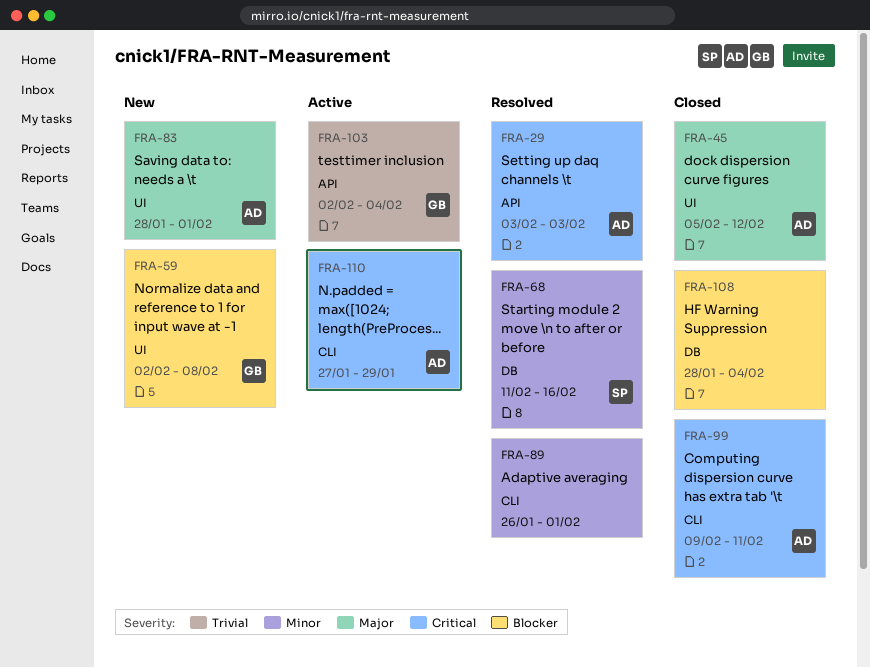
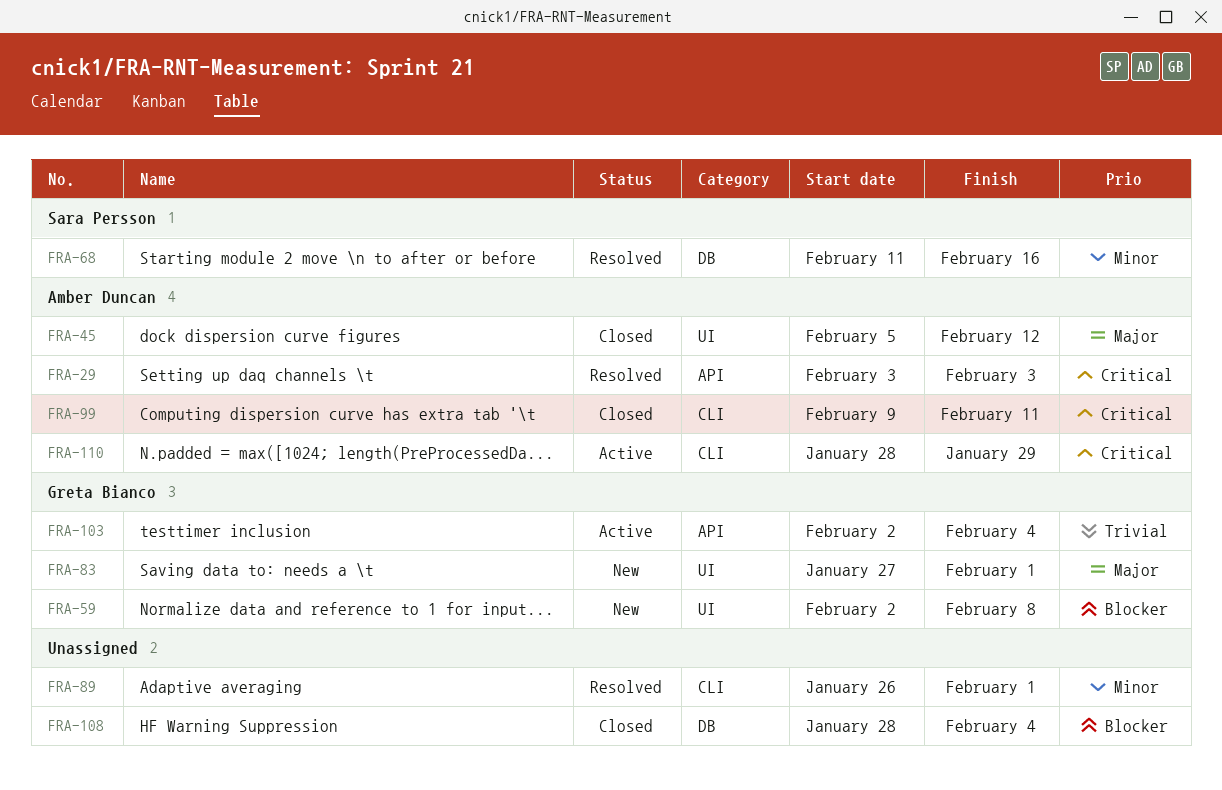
FRA-83, owner: Amber Duncan -> Greta Bianco
FRA-83, start: Jan 28 -> Jan 27
FRA-110, start: Jan 27 -> Jan 28

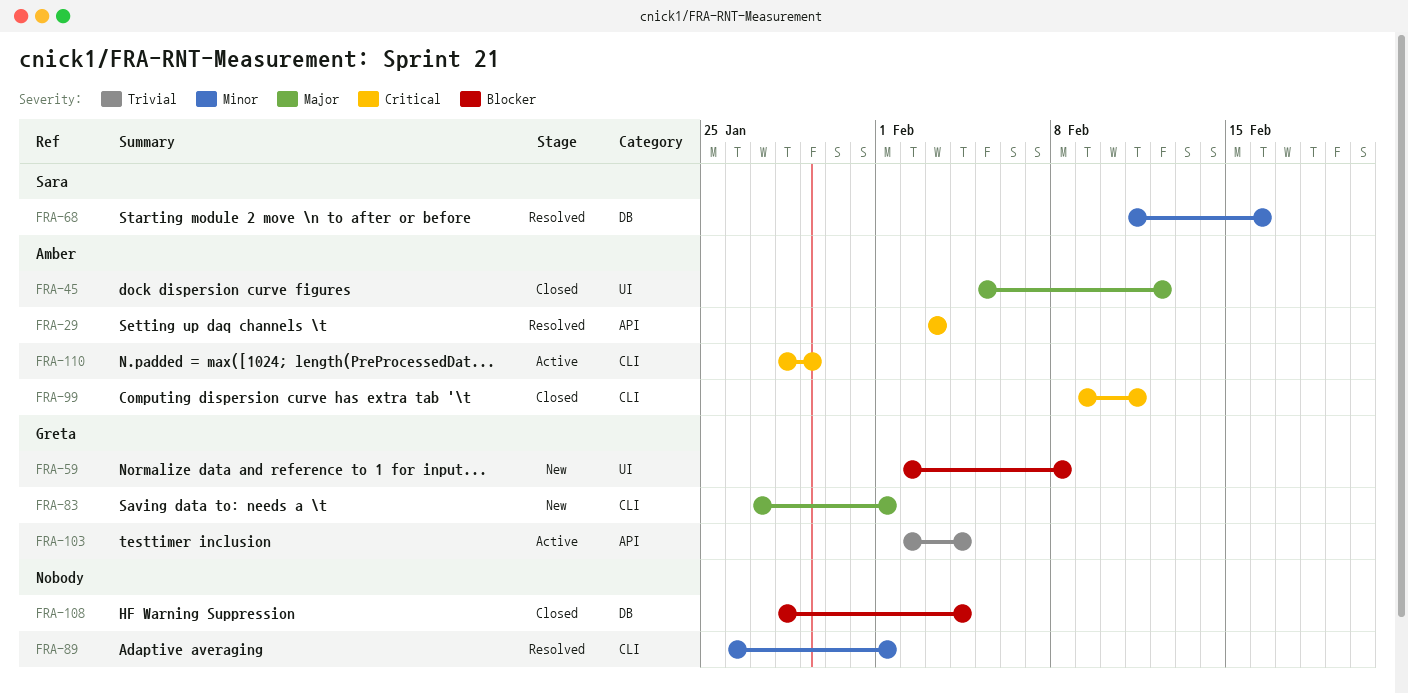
FRA-83, label: UI -> CLI

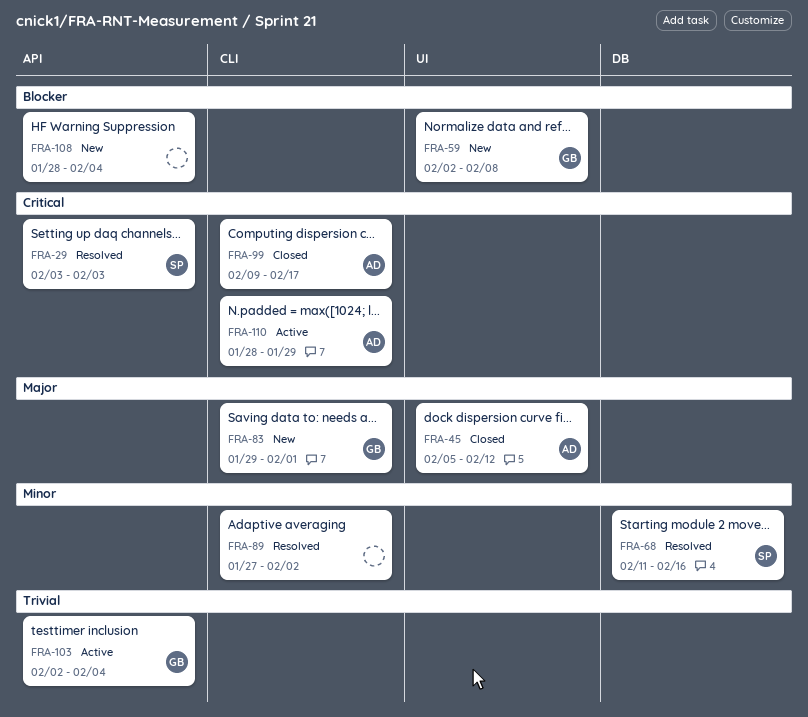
FRA-29, owner: Amber -> Sara
FRA-83, start: Jan 27 -> Jan 29
FRA-89, start: Jan 26 -> Jan 27
FRA-89, due: Feb 1 -> Feb 2
FRA-99, due: Feb 11 -> Feb 17
FRA-108, status: Closed -> New
FRA-108, label: DB -> API

